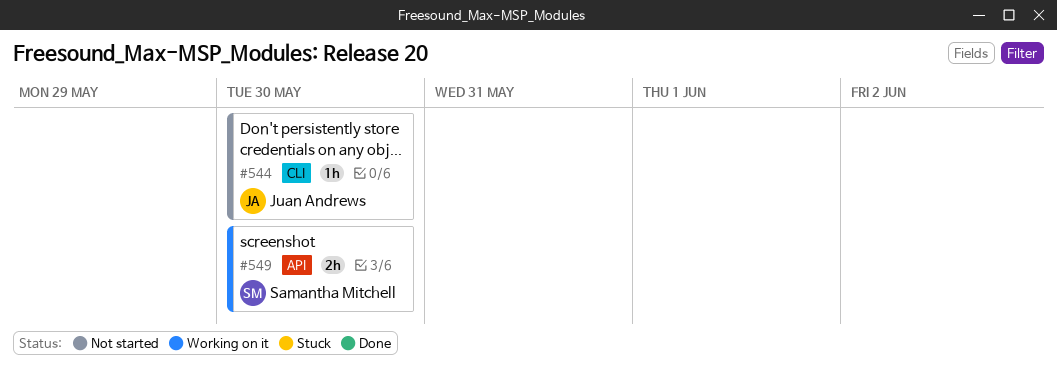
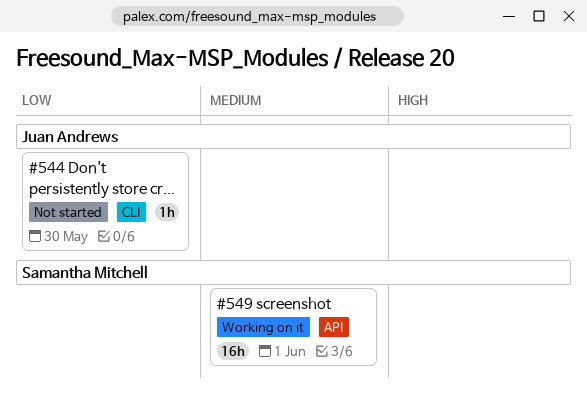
#549, estimate: 2h -> 16h
#549, due: May 30 -> Jun 1

